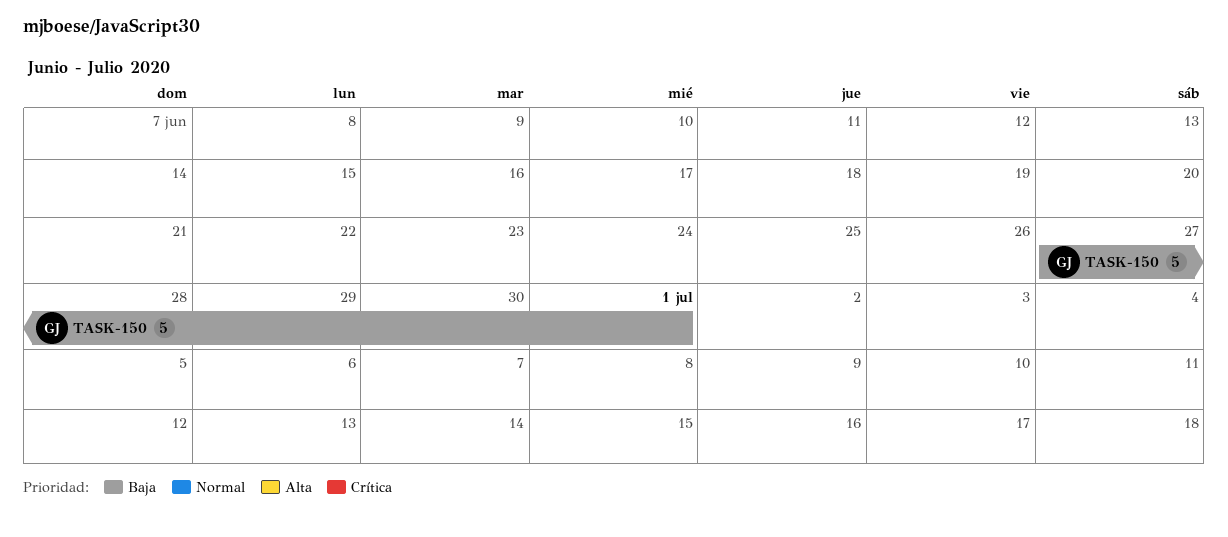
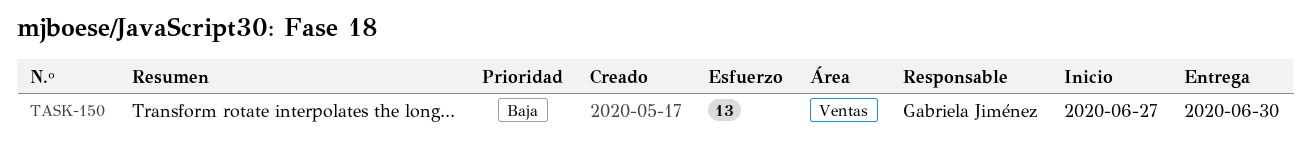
TASK-150, estimate: 5 -> 13
TASK-150, due: Jul 1 -> Jun 30

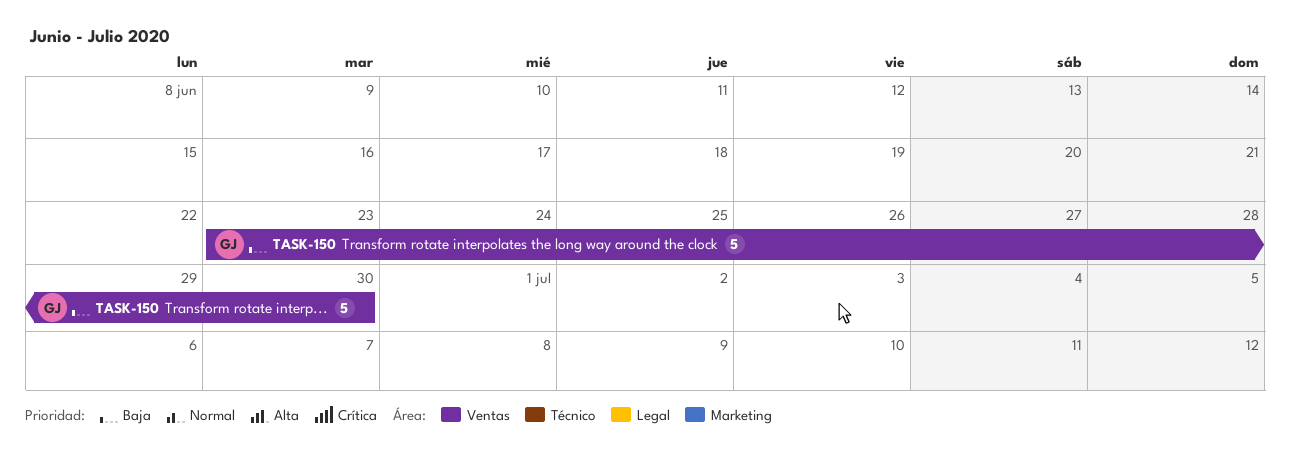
TASK-150, estimate: 13 -> 5
TASK-150, start: Jun 27 -> Jun 23

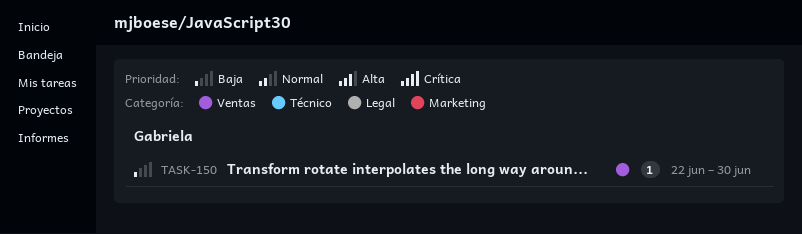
TASK-150, estimate: 5 -> 1
TASK-150, start: Jun 23 -> Jun 22

